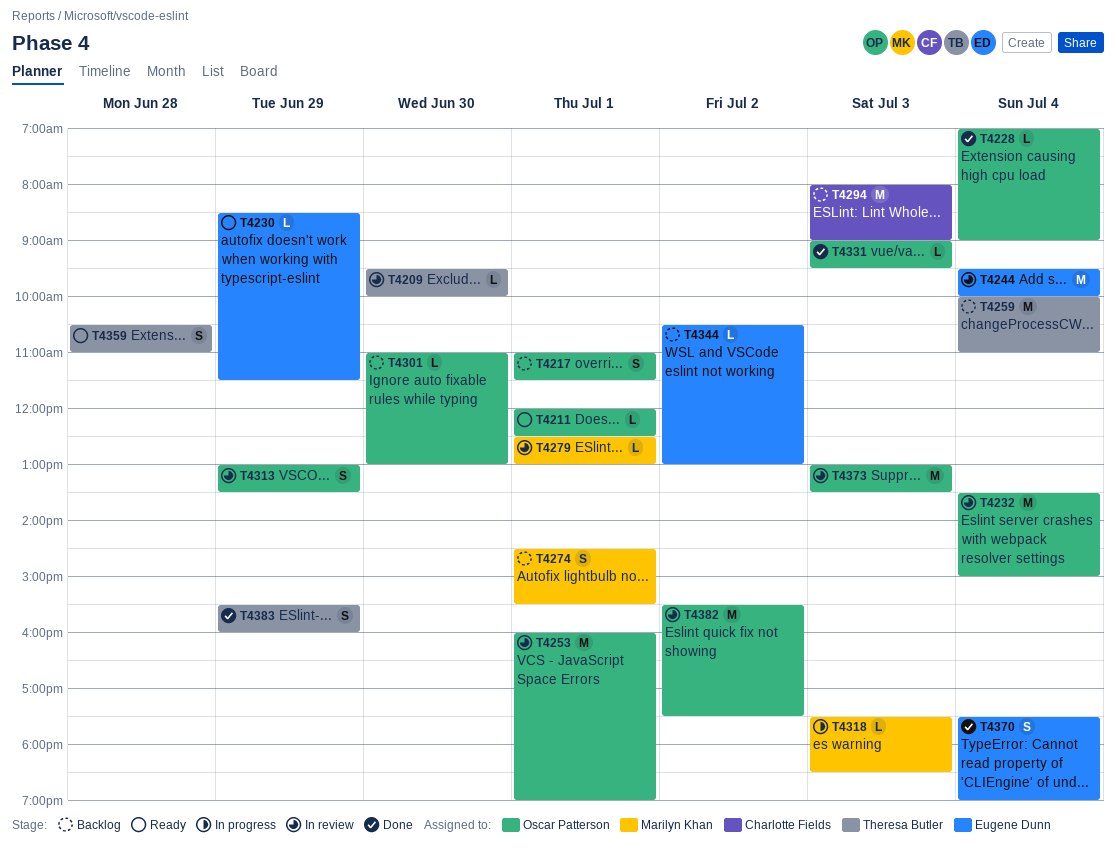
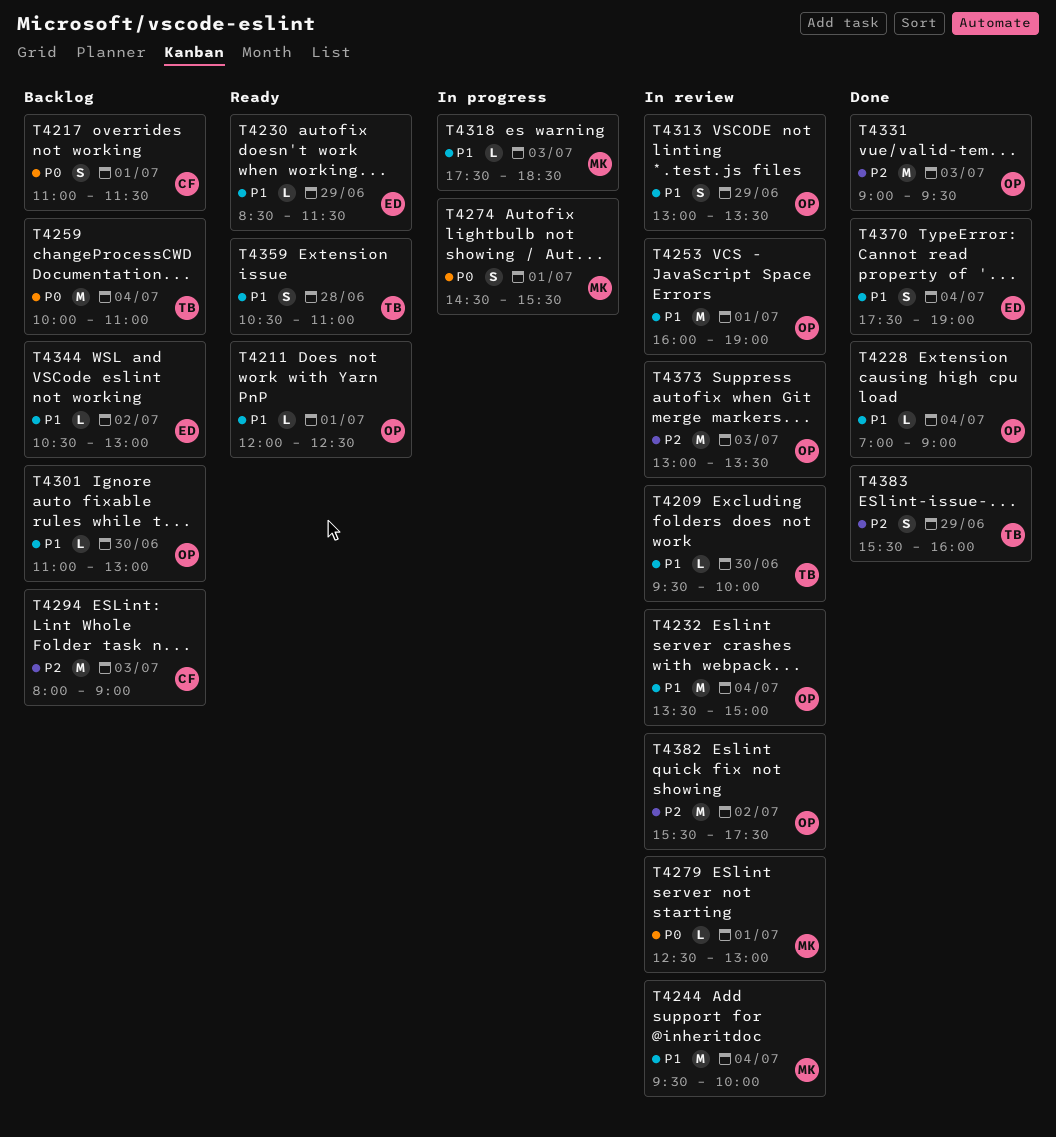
T4217, owner: Oscar Patterson -> Charlotte Fields
T4244, owner: Eugene Dunn -> Marilyn Khan
T4274, status: Backlog -> In progress
T4331, estimate: L -> M

